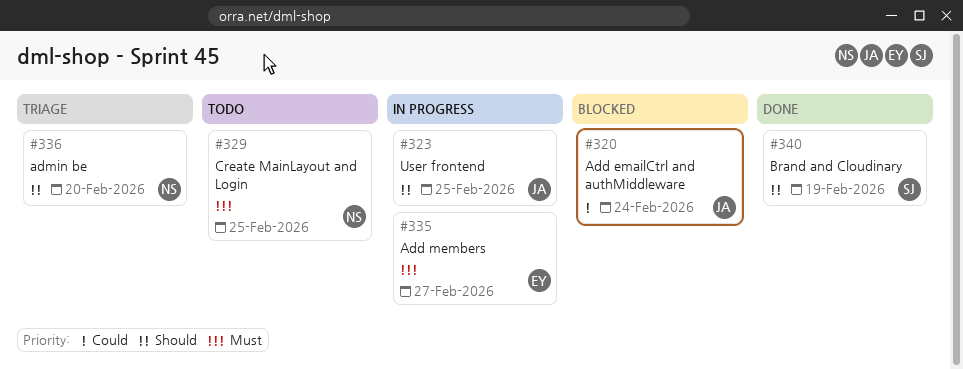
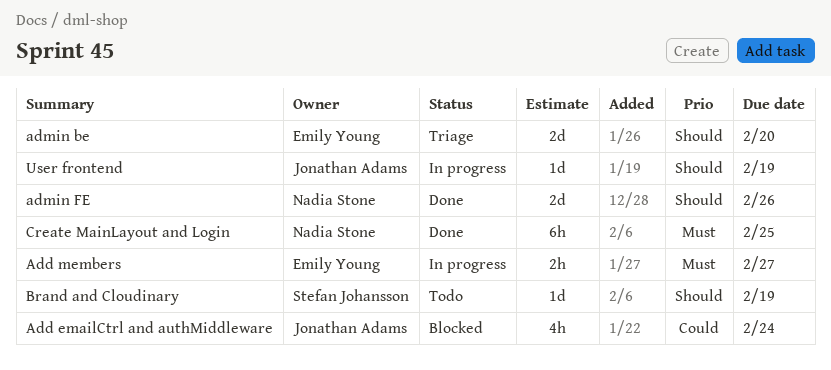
admin be, owner: Nadia Stone -> Emily Young
admin FE: none -> present
Brand and Cloudinary, status: Done -> Todo
Create MainLayout and Login, status: Todo -> Done
User frontend, due: Feb 25 -> Feb 19

